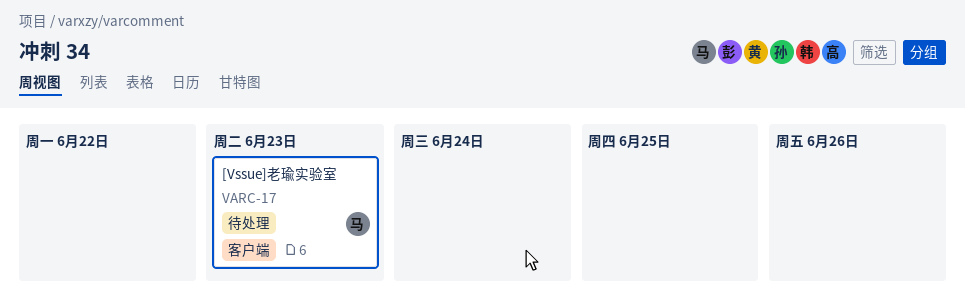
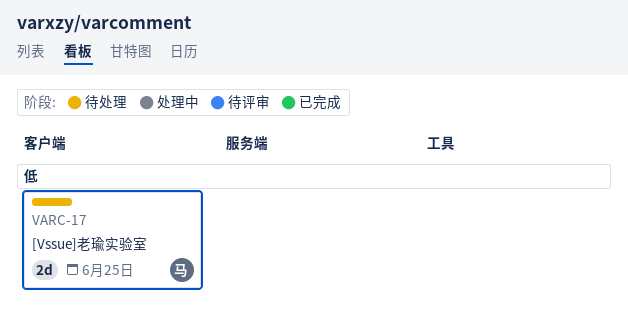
VARC-17, due: Jun 23 -> Jun 25

